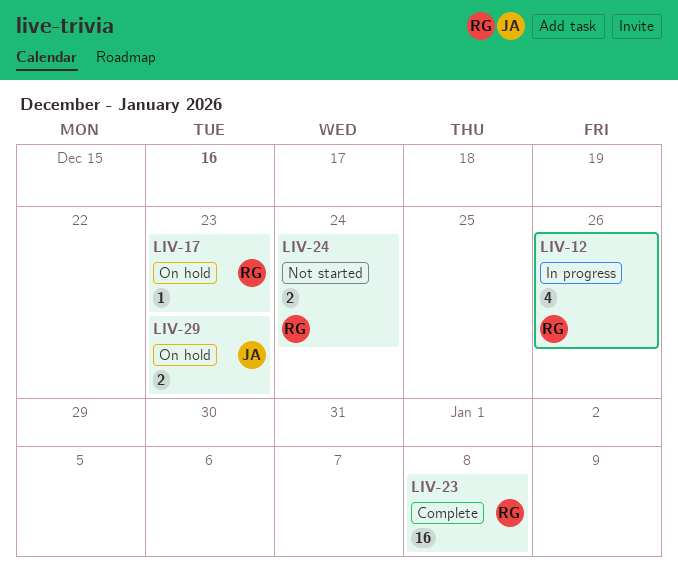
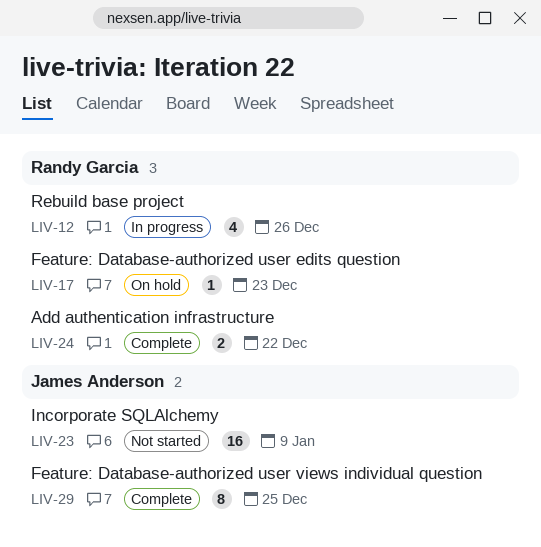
LIV-23, status: Complete -> Not started
LIV-23, owner: Randy Garcia -> James Anderson
LIV-23, due: Jan 8 -> Jan 9
LIV-24, status: Not started -> Complete
LIV-24, due: Dec 24 -> Dec 22
LIV-29, status: On hold -> Complete
LIV-29, estimate: 2 -> 8
LIV-29, due: Dec 23 -> Dec 25

